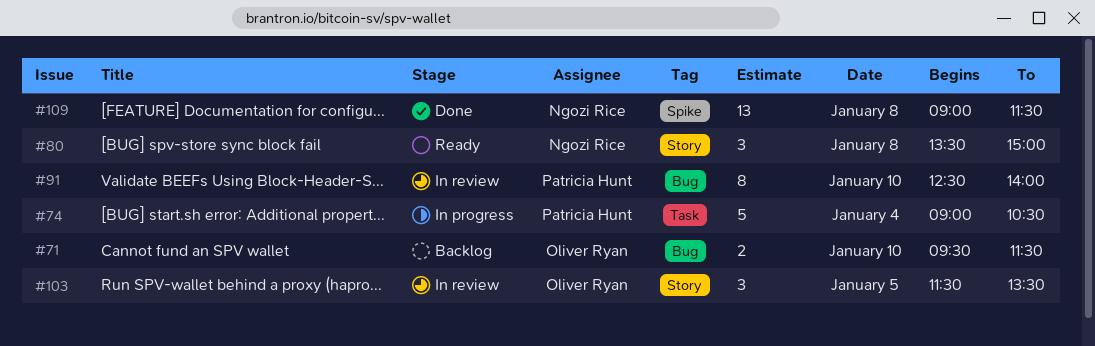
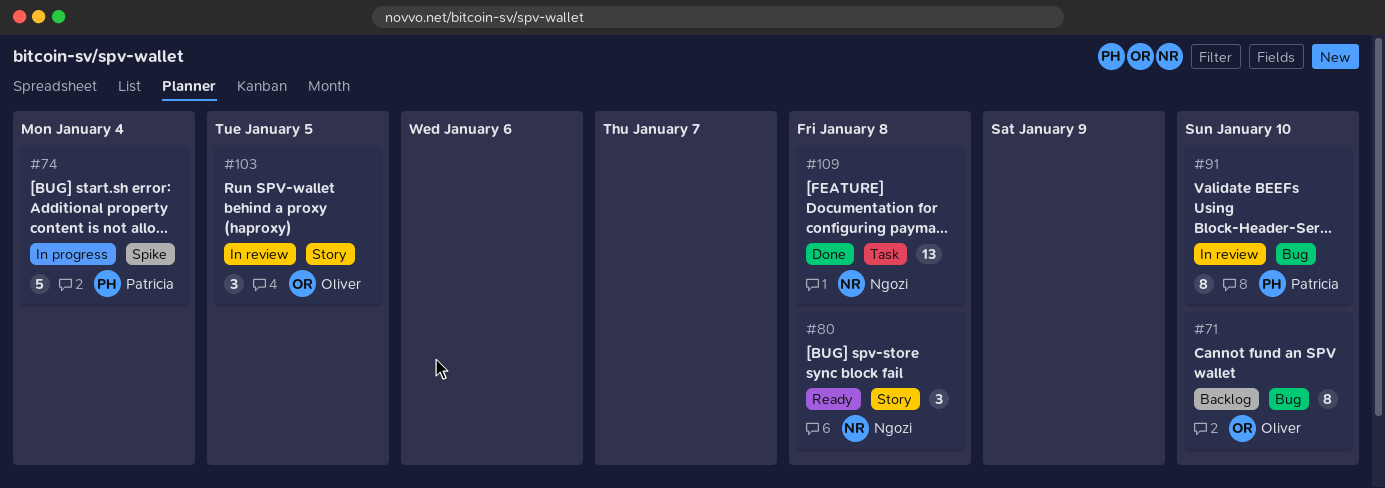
#71, estimate: 2 -> 8
#74, label: Task -> Spike
#109, label: Spike -> Task

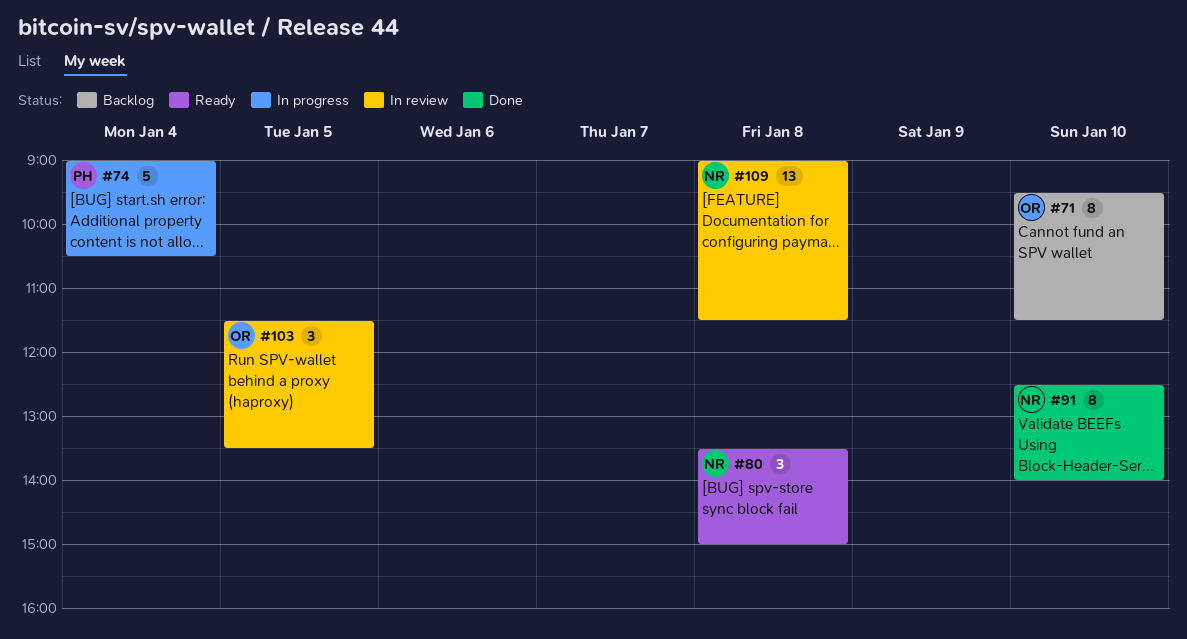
#91, status: In review -> Done
#91, owner: Patricia -> Ngozi
#109, status: Done -> In review

